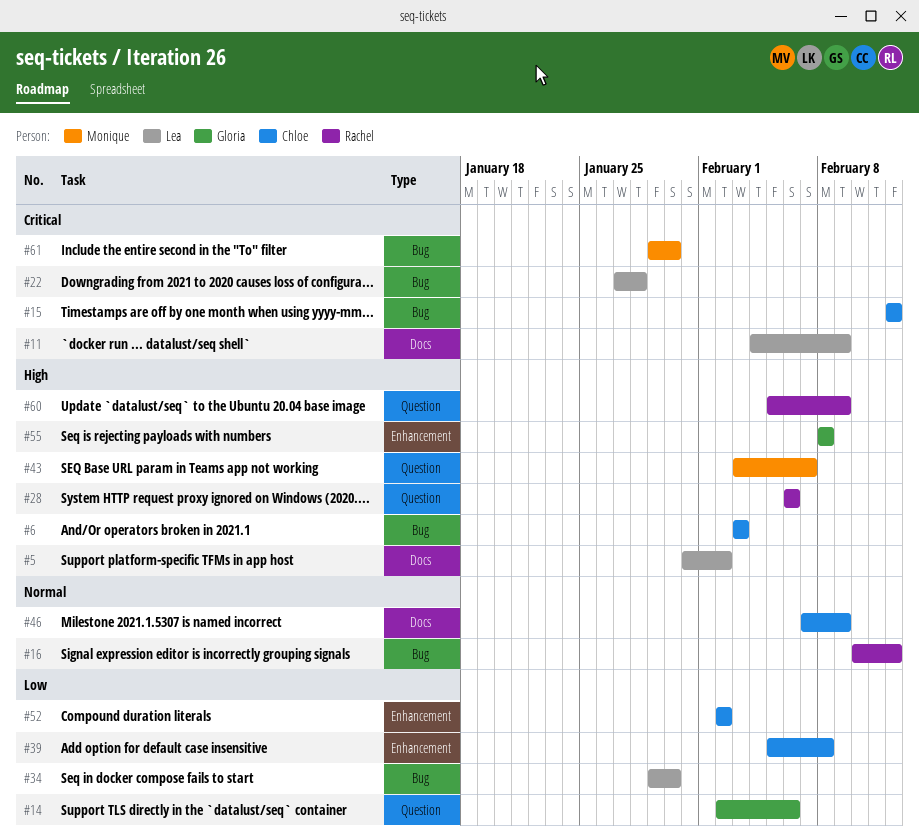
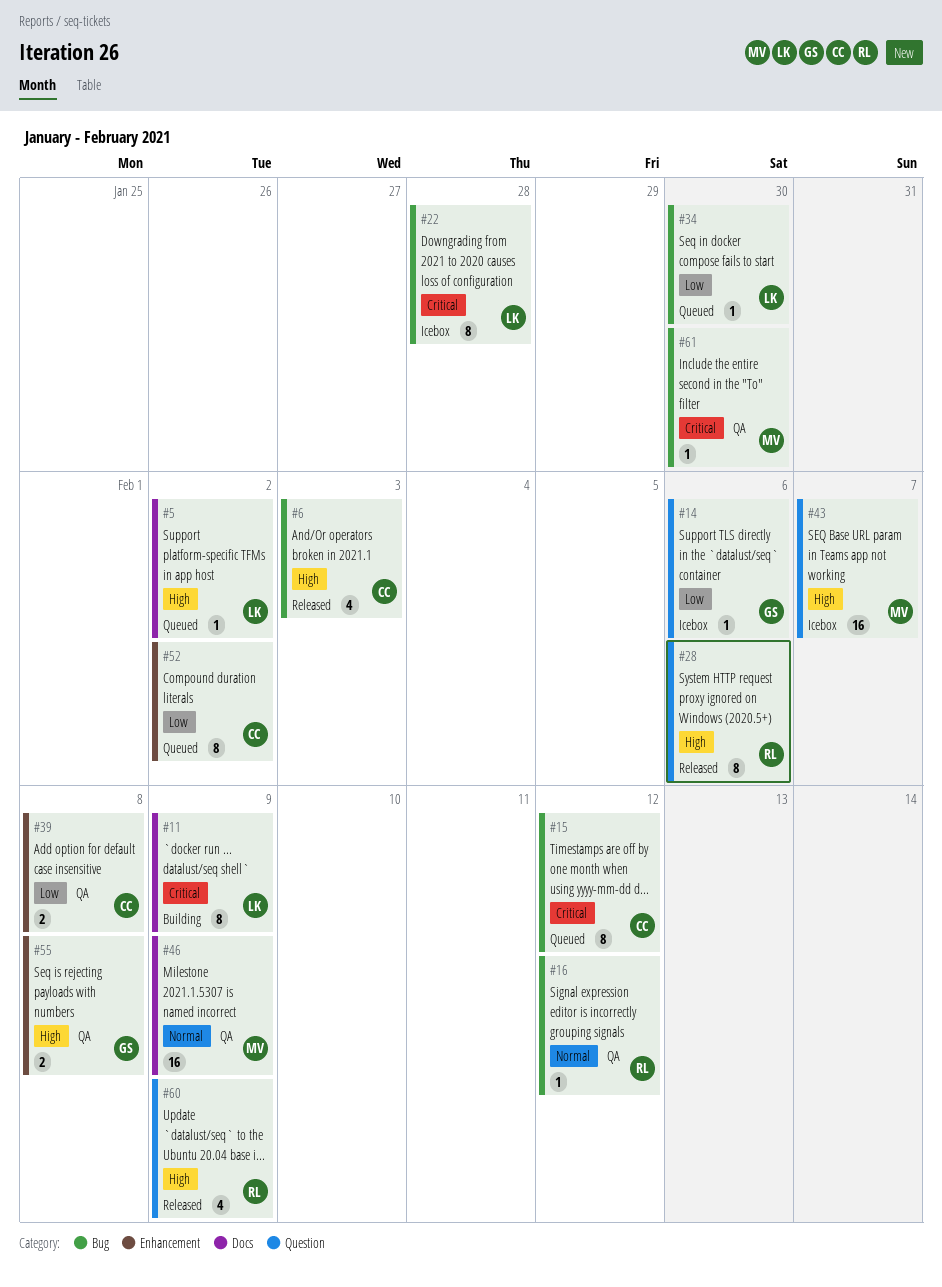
#46, owner: Chloe -> Monique

